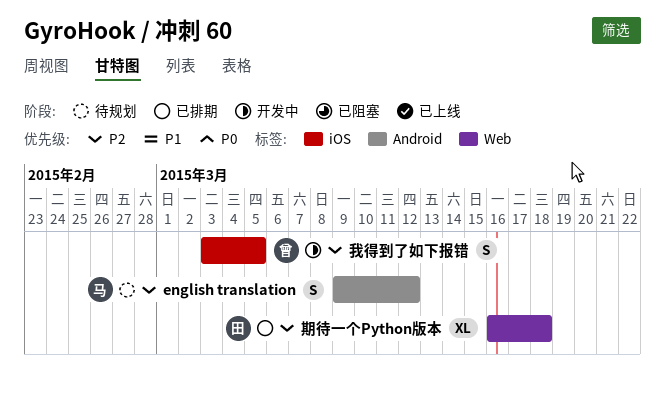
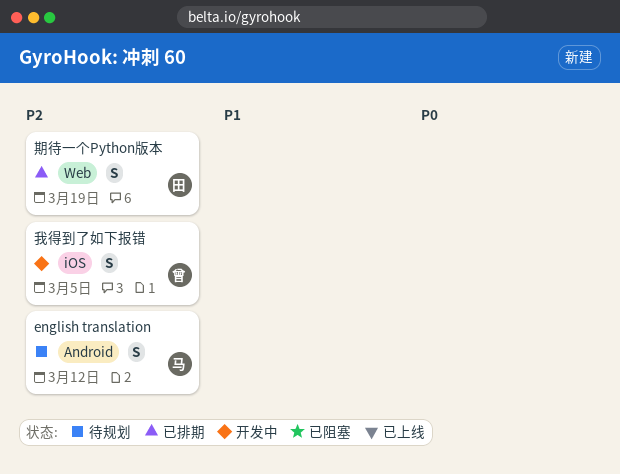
期待一个Python版本, estimate: XL -> S
期待一个Python版本, due: Mar 18 -> Mar 19

